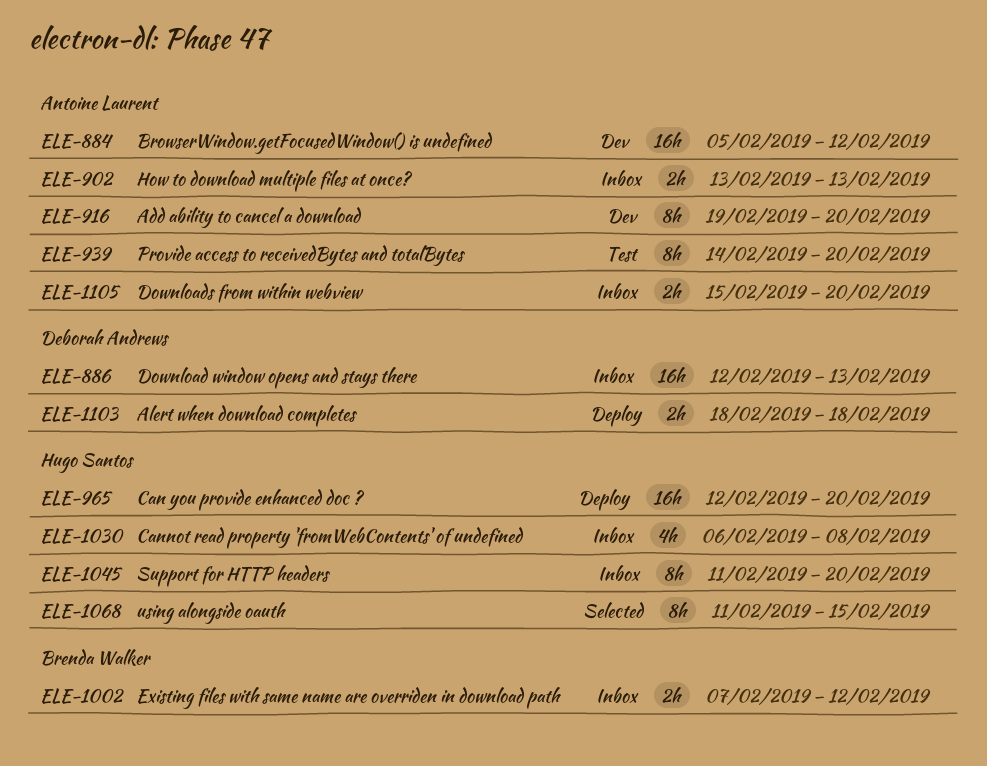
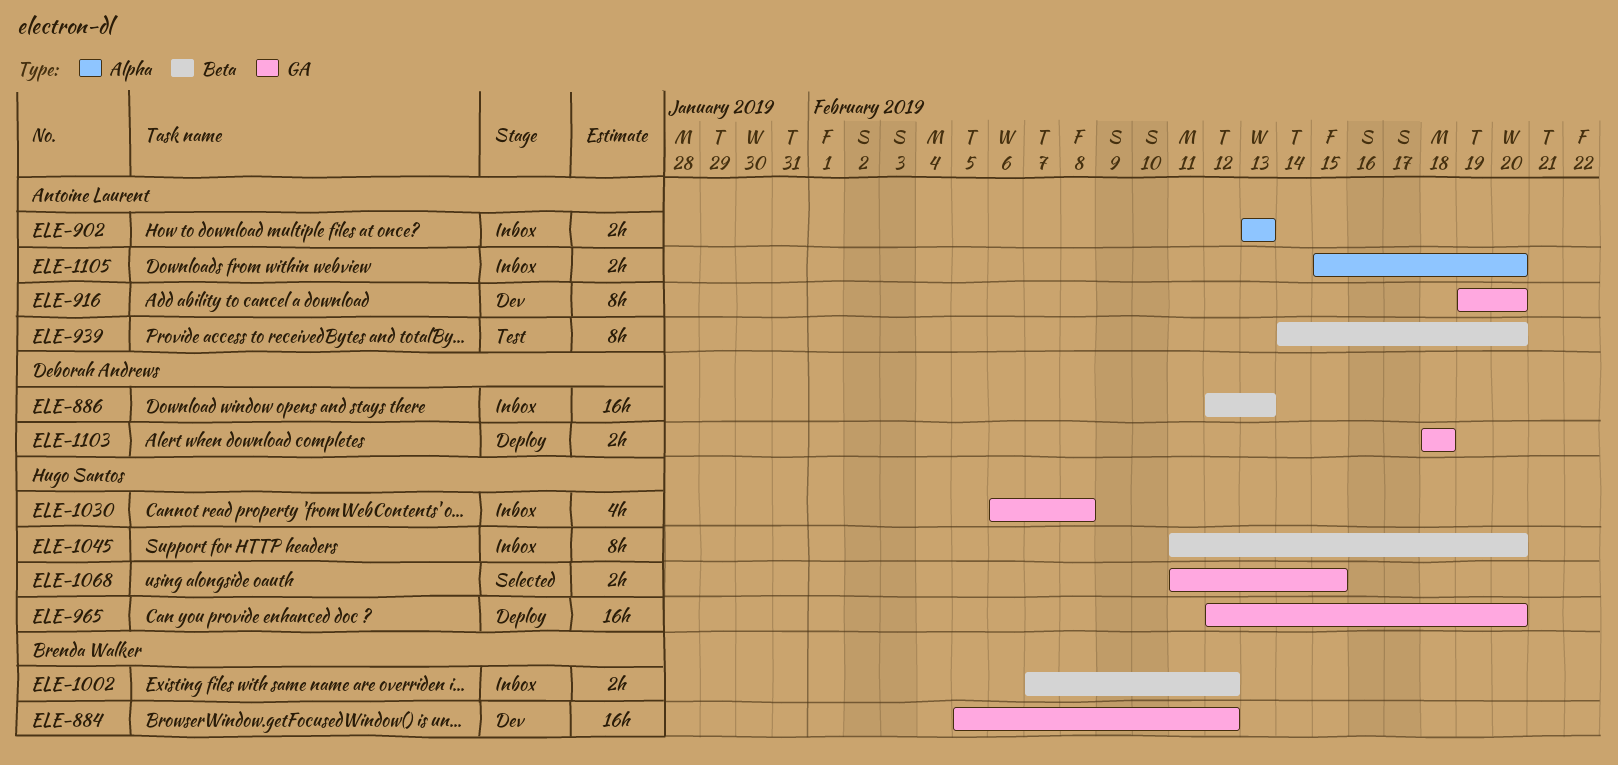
ELE-884, owner: Antoine Laurent -> Brenda Walker
ELE-1068, estimate: 8h -> 2h

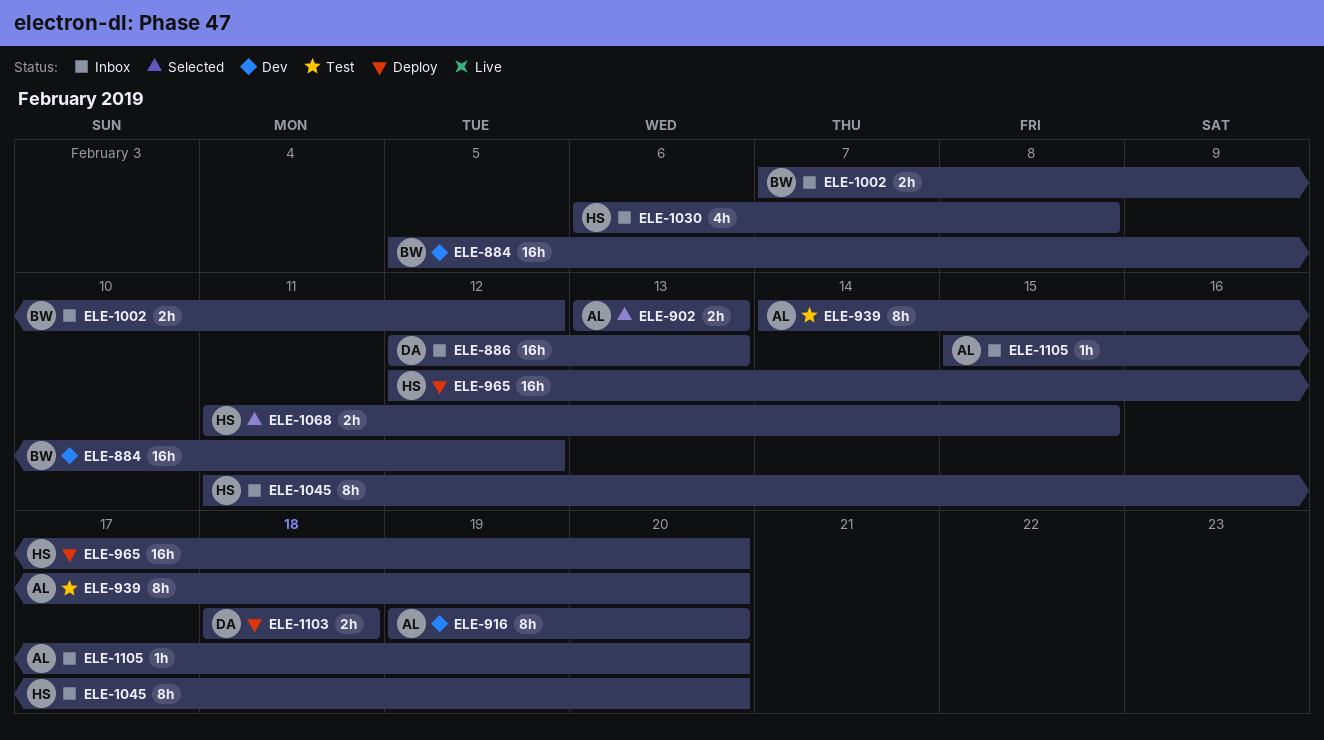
ELE-902, status: Inbox -> Selected
ELE-1105, estimate: 2h -> 1h

